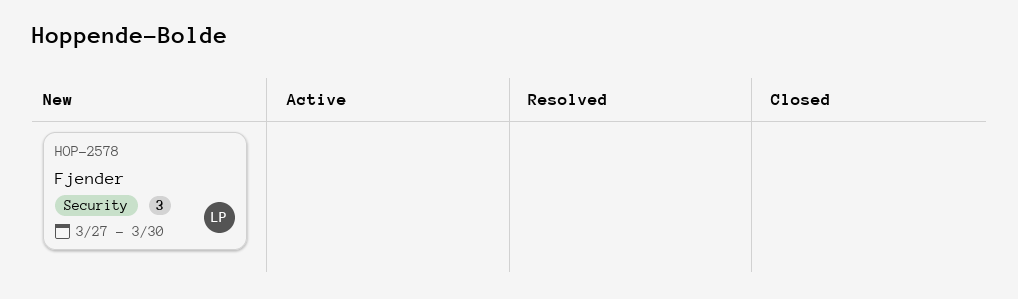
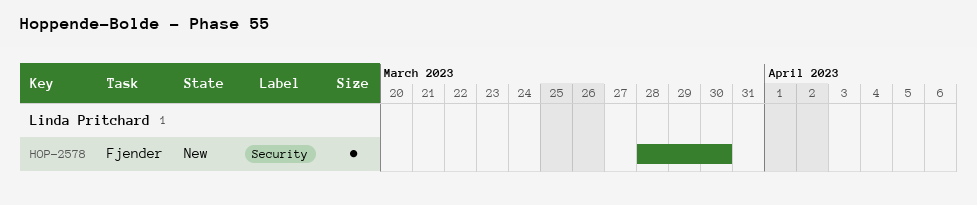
HOP-2578, estimate: 3 -> 1
HOP-2578, start: Mar 27 -> Mar 28

